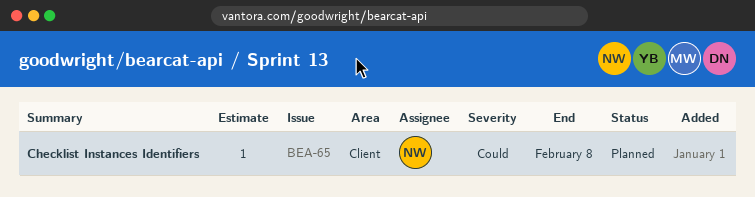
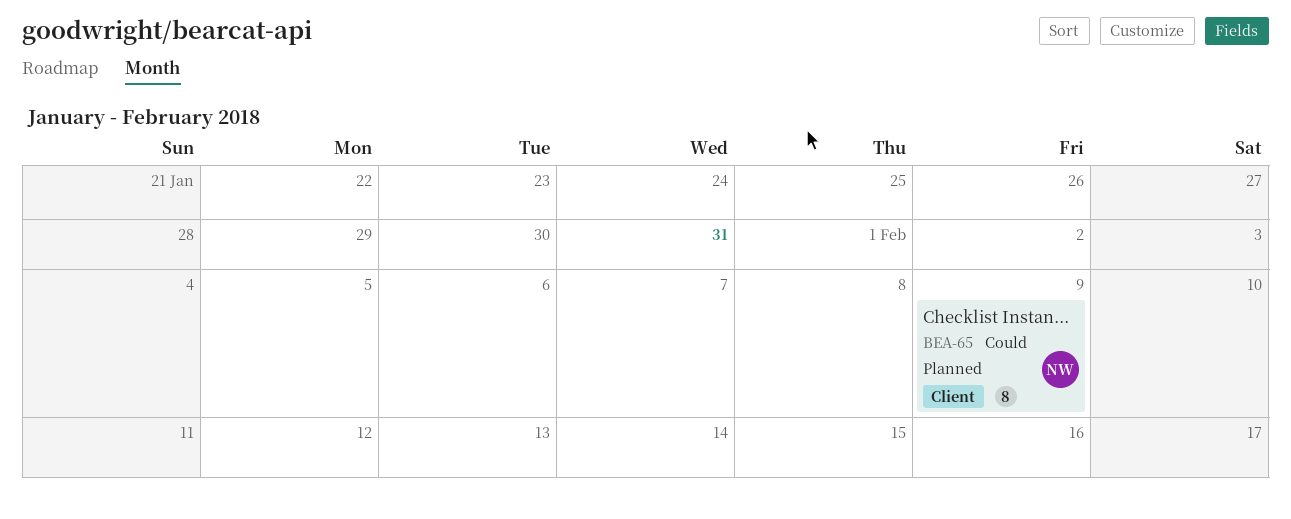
BEA-65, estimate: 1 -> 8
BEA-65, due: Feb 8 -> Feb 9

